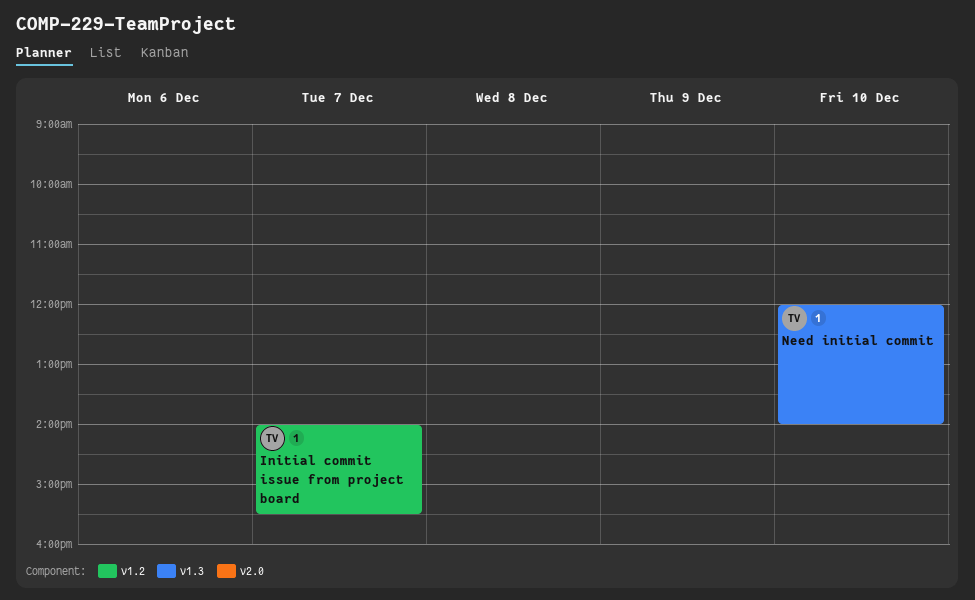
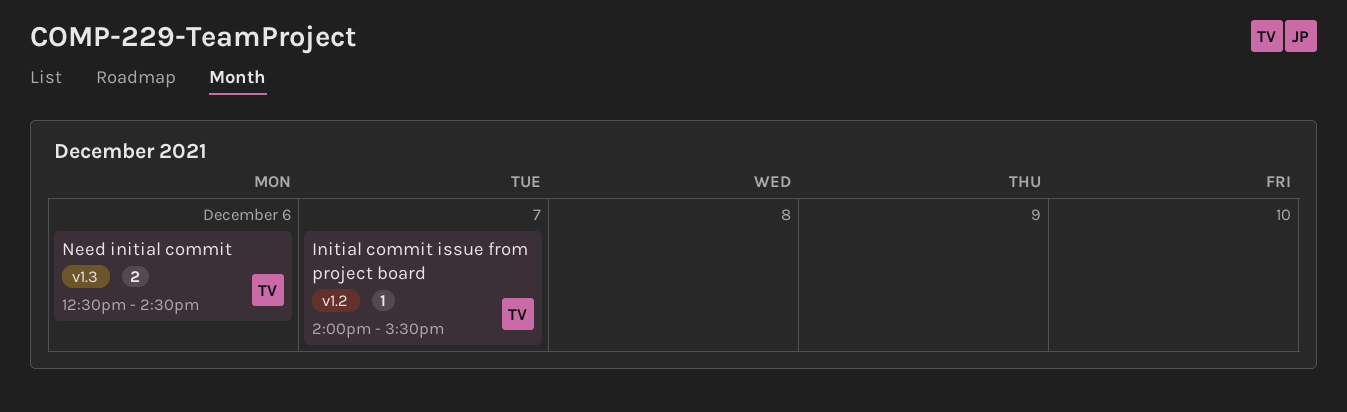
Need initial commit, estimate: 1 -> 2
Need initial commit, day: Dec 10 -> Dec 6
Need initial commit, begins: 12:00 -> 12:30
Need initial commit, ends: 14:00 -> 14:30

